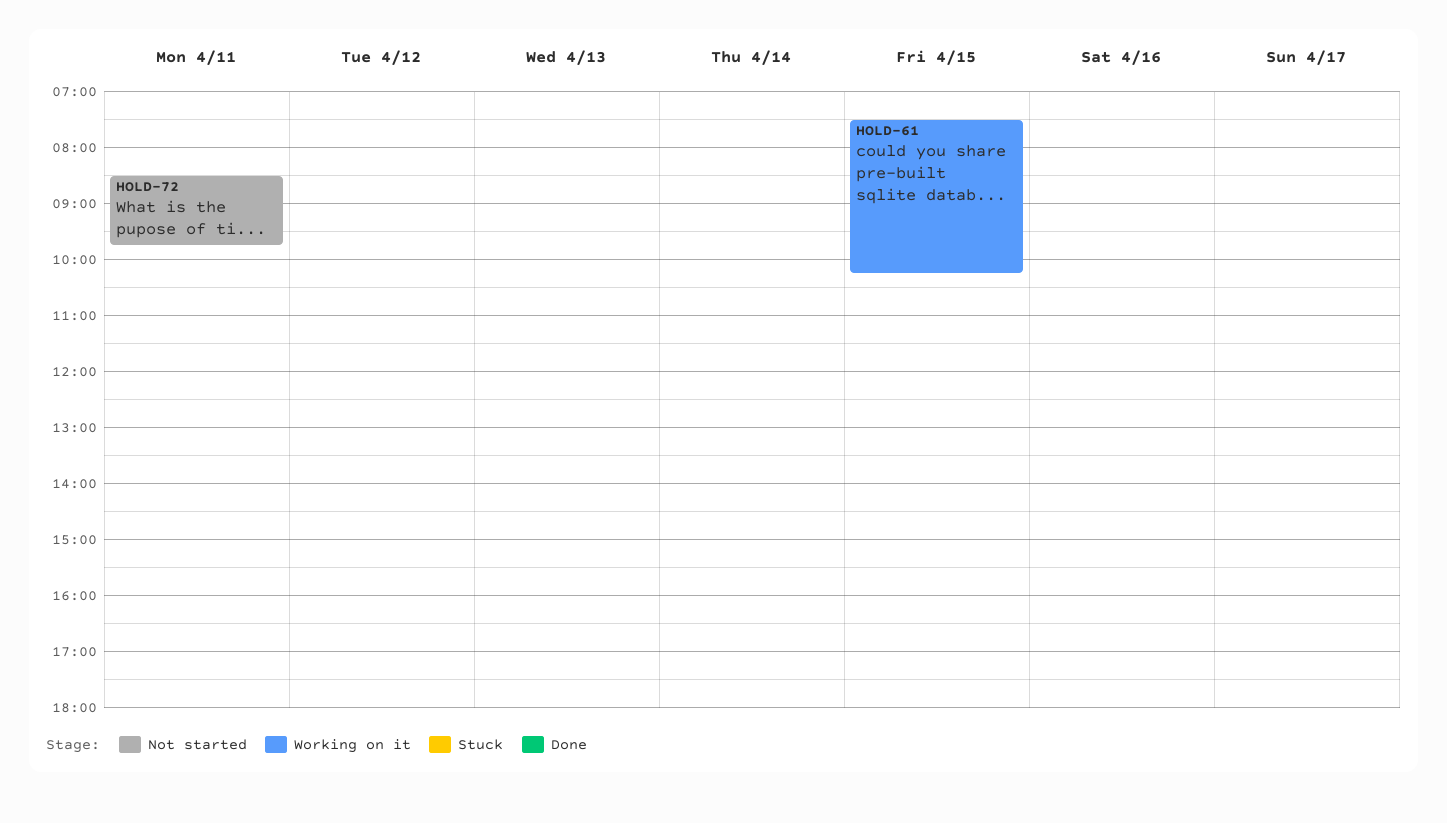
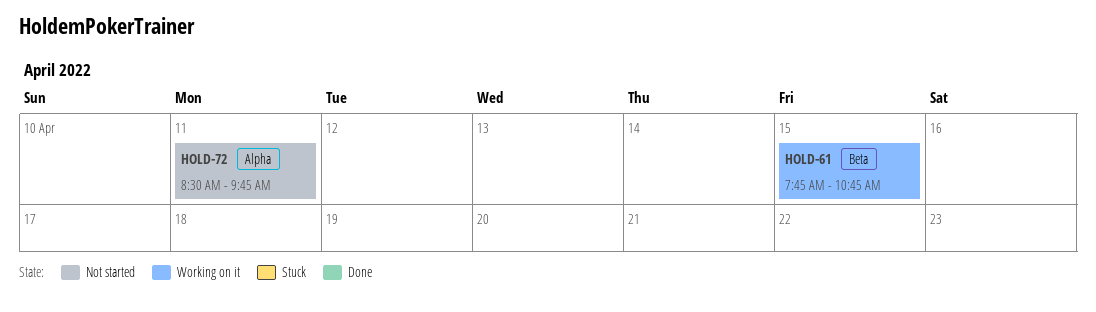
HOLD-61, begins: 07:30 -> 07:45
HOLD-61, ends: 10:15 -> 10:45

